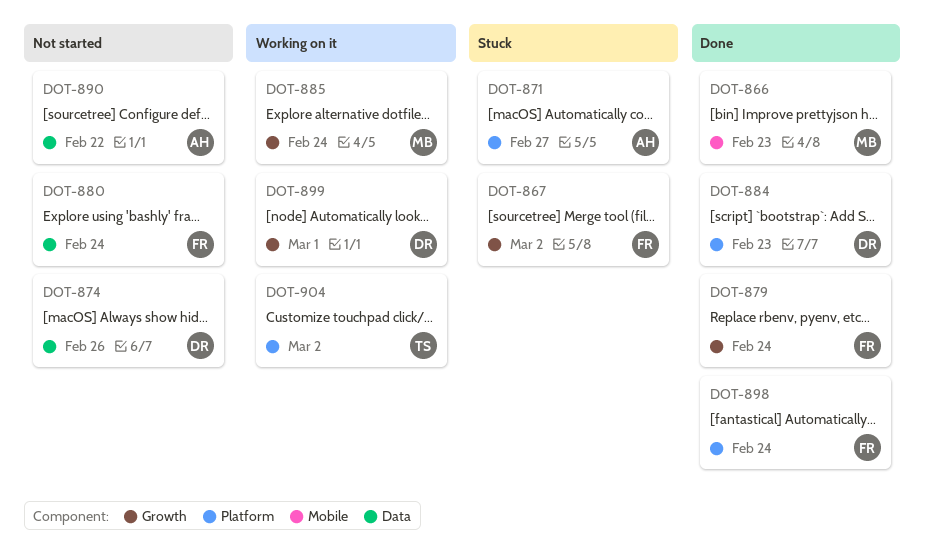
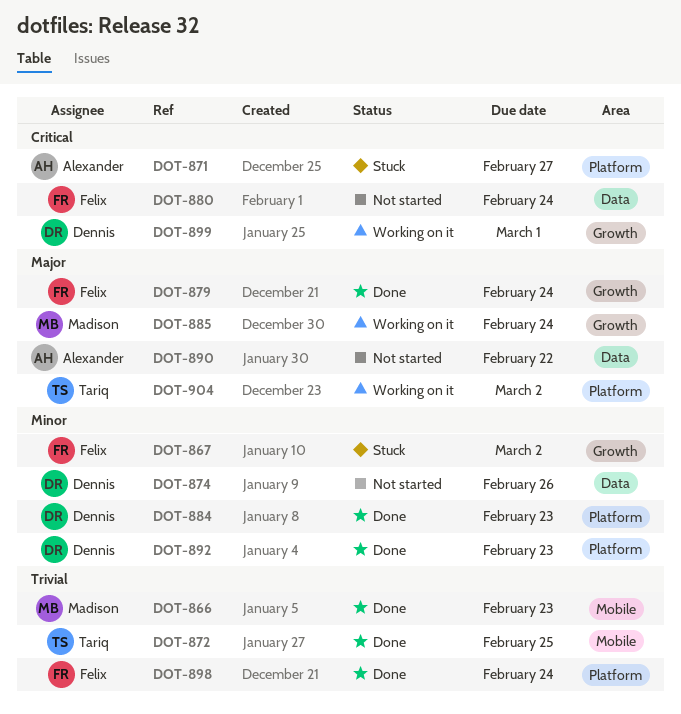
DOT-872: none -> present
DOT-892: none -> present

